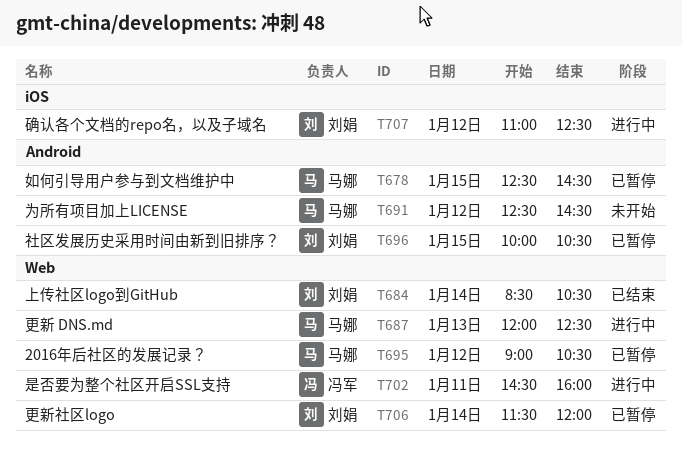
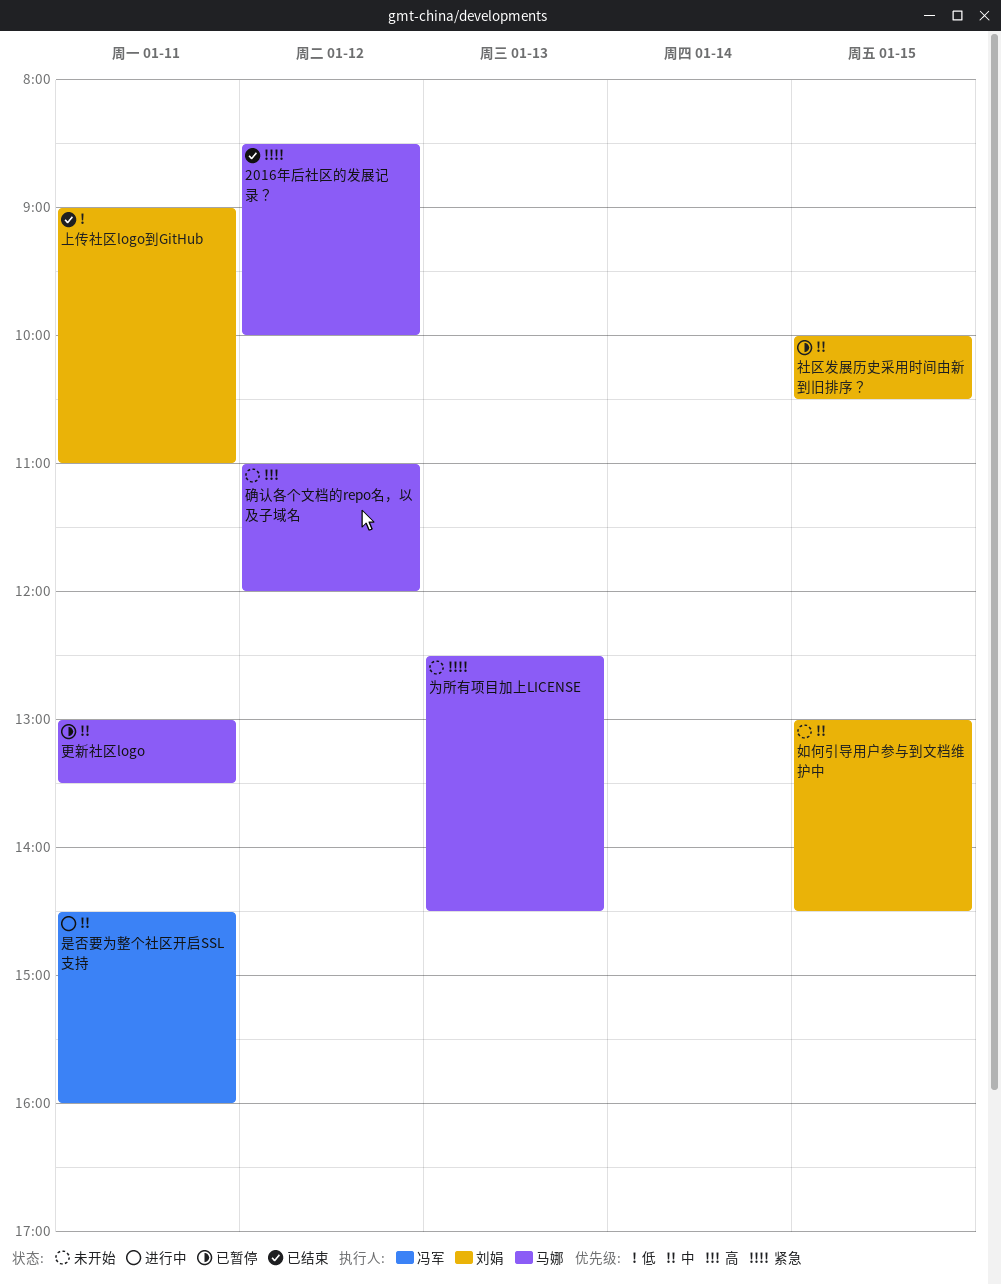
2016年后社区的发展记录？, status: 已暂停 -> 已结束
2016年后社区的发展记录？, begins: 09:00 -> 08:30
2016年后社区的发展记录？, ends: 10:30 -> 10:00
上传社区logo到GitHub, day: Jan 14 -> Jan 11
上传社区logo到GitHub, begins: 08:30 -> 09:00
上传社区logo到GitHub, ends: 10:30 -> 11:00
为所有项目加上LICENSE, day: Jan 12 -> Jan 13
如何引导用户参与到文档维护中, status: 已暂停 -> 未开始
如何引导用户参与到文档维护中, owner: 马娜 -> 刘娟
如何引导用户参与到文档维护中, begins: 12:30 -> 13:00
更新 DNS.md: present -> none
更新社区logo, owner: 刘娟 -> 马娜
更新社区logo, day: Jan 14 -> Jan 11
更新社区logo, begins: 11:30 -> 13:00
更新社区logo, ends: 12:00 -> 13:30
确认各个文档的repo名，以及子域名, status: 进行中 -> 未开始
确认各个文档的repo名，以及子域名, owner: 刘娟 -> 马娜
确认各个文档的repo名，以及子域名, ends: 12:30 -> 12:00

